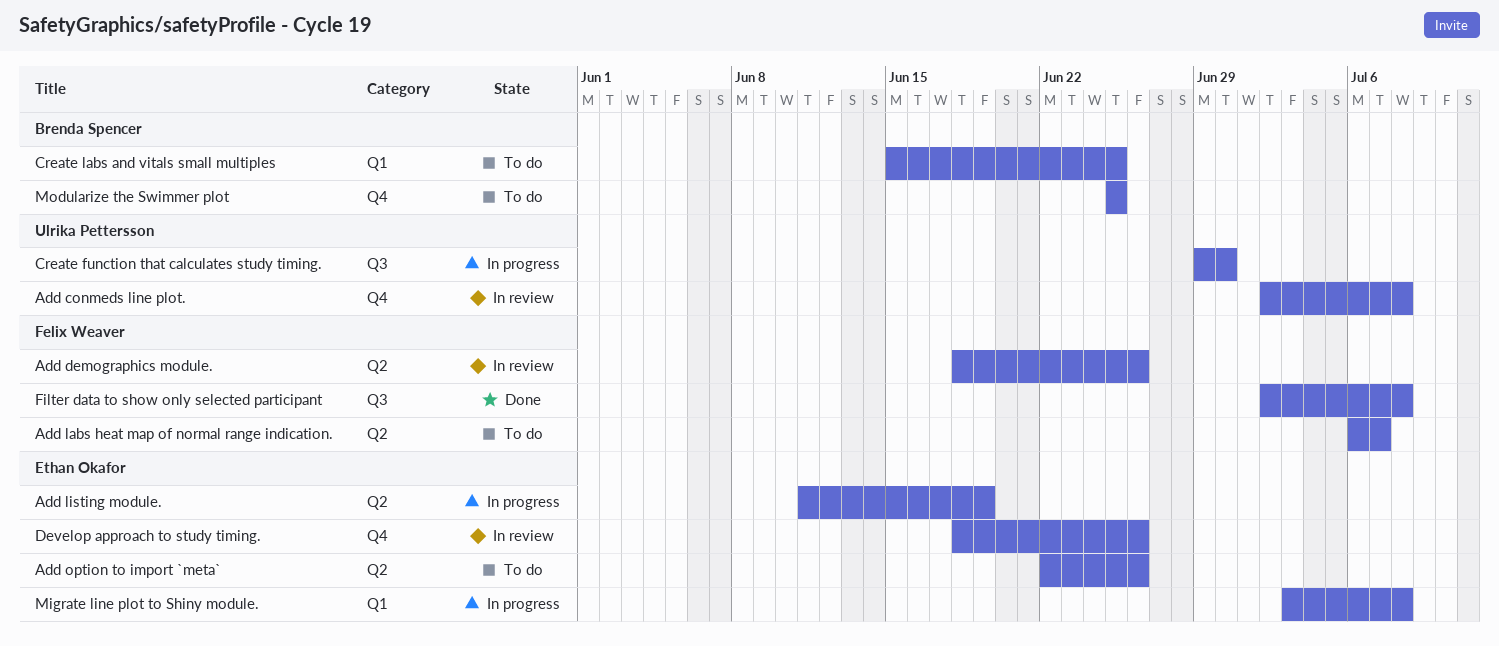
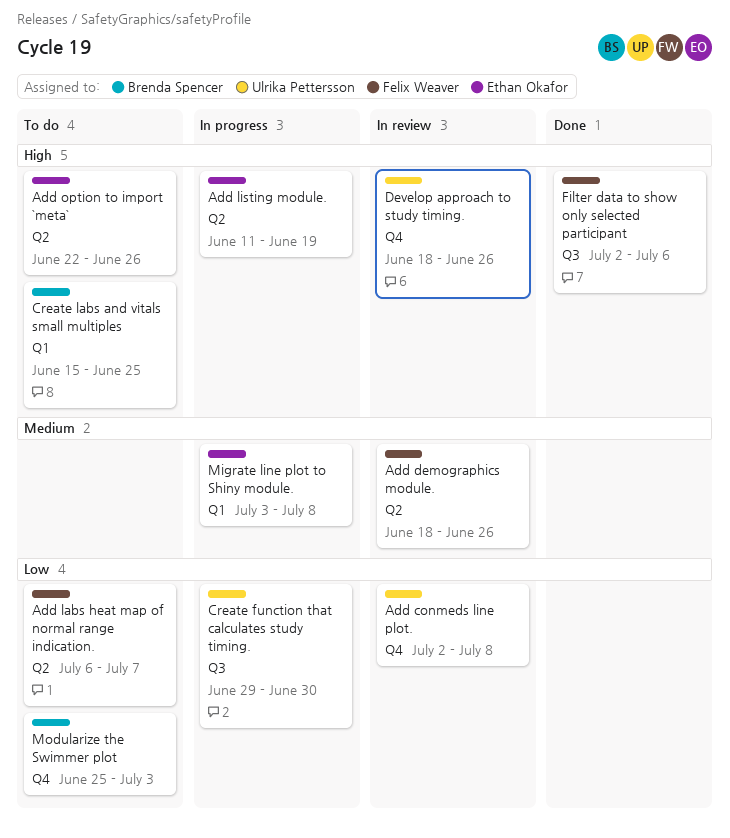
Develop approach to study timing., owner: Ethan Okafor -> Ulrika Pettersson
Filter data to show only selected participant, due: Jul 8 -> Jul 6
Modularize the Swimmer plot, due: Jun 25 -> Jul 3

